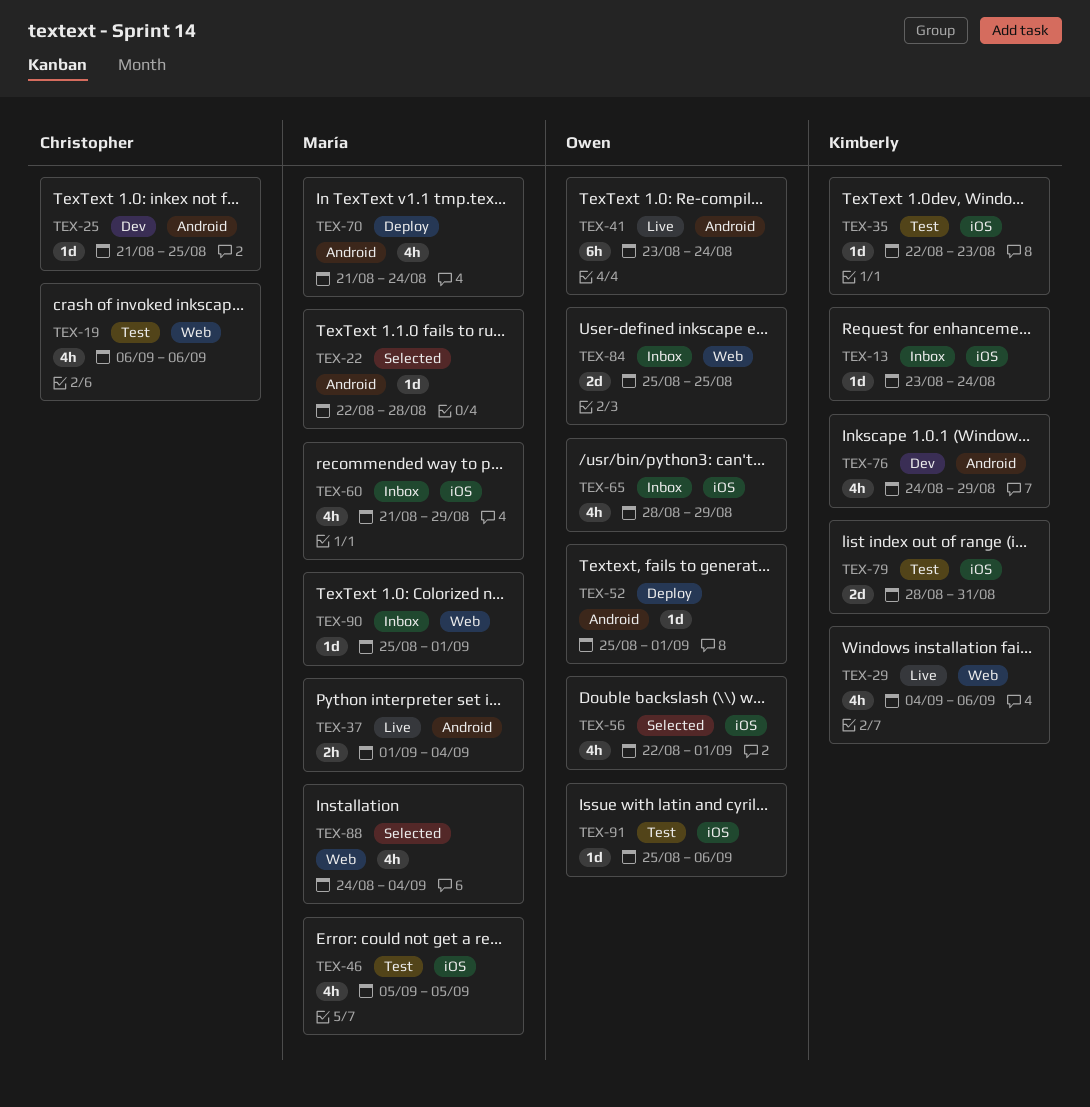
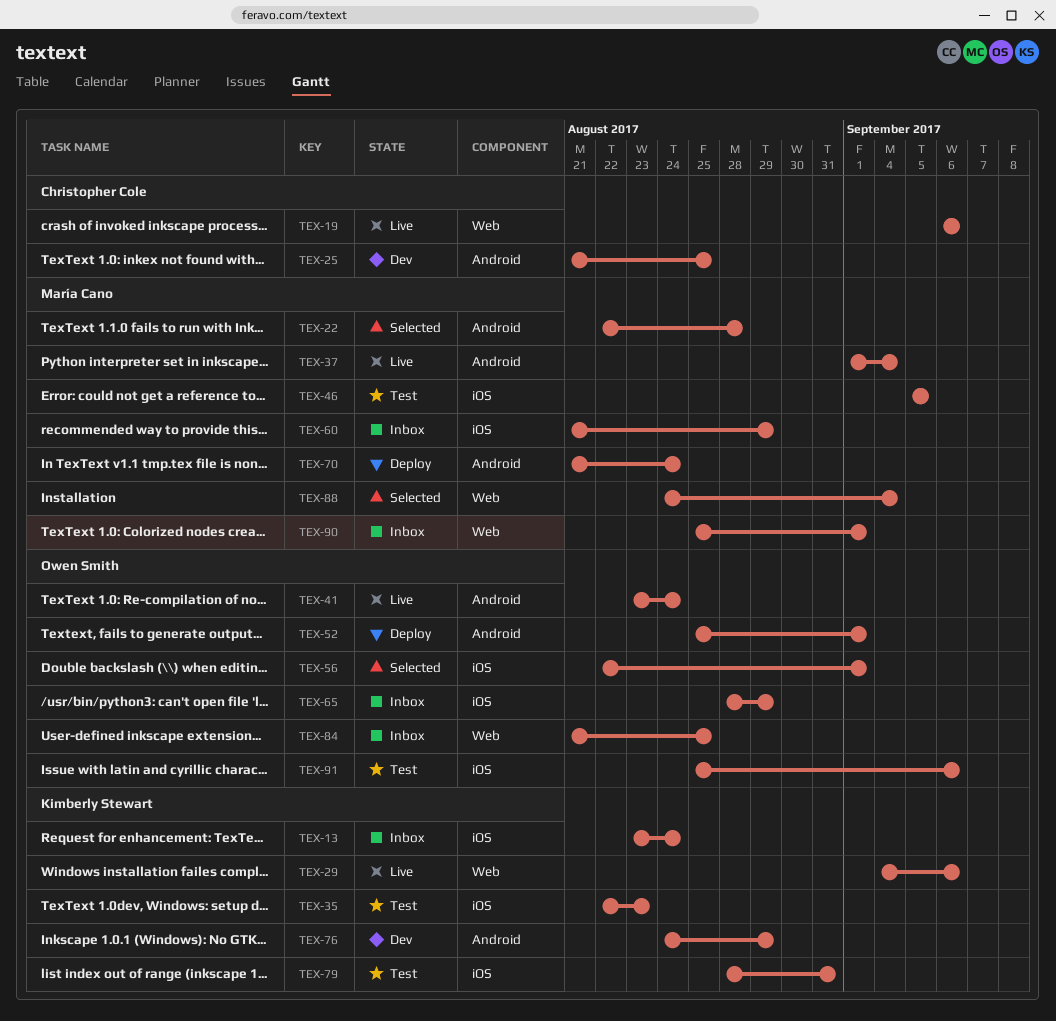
TEX-19, status: Test -> Live
TEX-84, start: Aug 25 -> Aug 21

